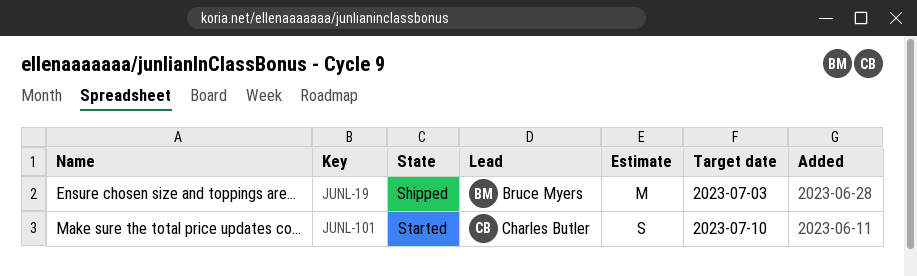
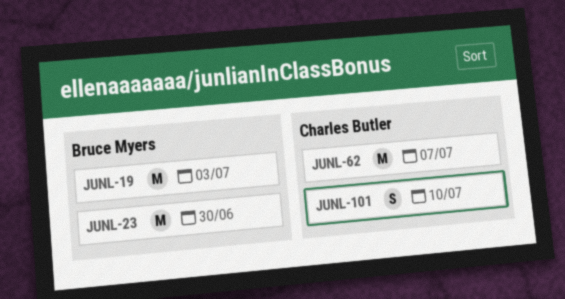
JUNL-23: none -> present
JUNL-62: none -> present

